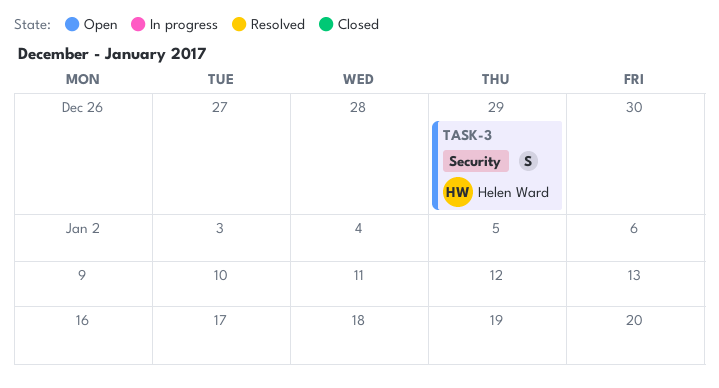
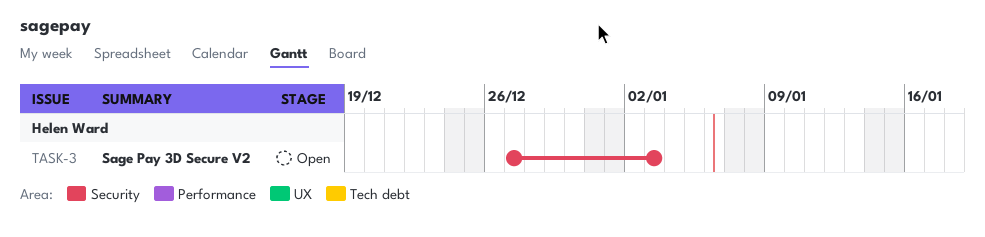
TASK-3, due: Dec 29 -> Jan 3

